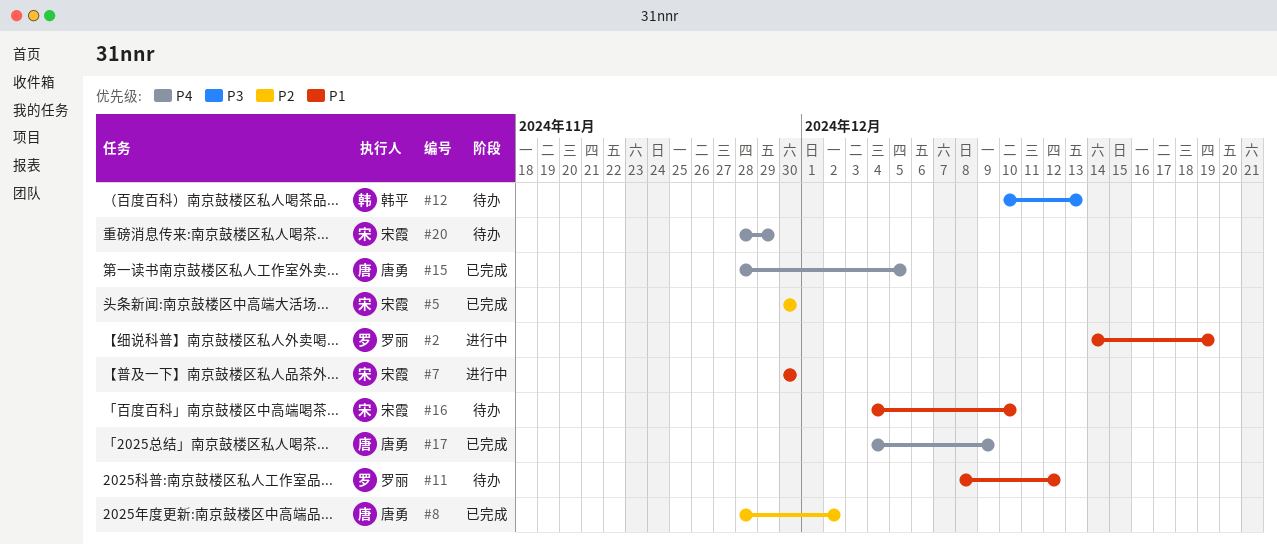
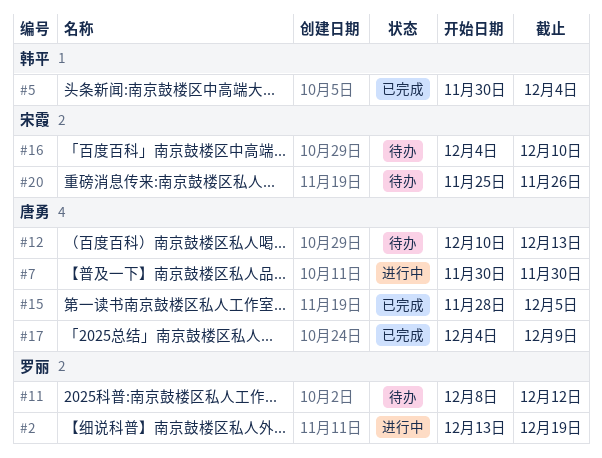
#2, start: Dec 14 -> Dec 13
#5, owner: 宋霞 -> 韩平
#5, due: Nov 30 -> Dec 4
#7, owner: 宋霞 -> 唐勇
#8: present -> none
#12, owner: 韩平 -> 唐勇
#20, start: Nov 28 -> Nov 25
#20, due: Nov 29 -> Nov 26

